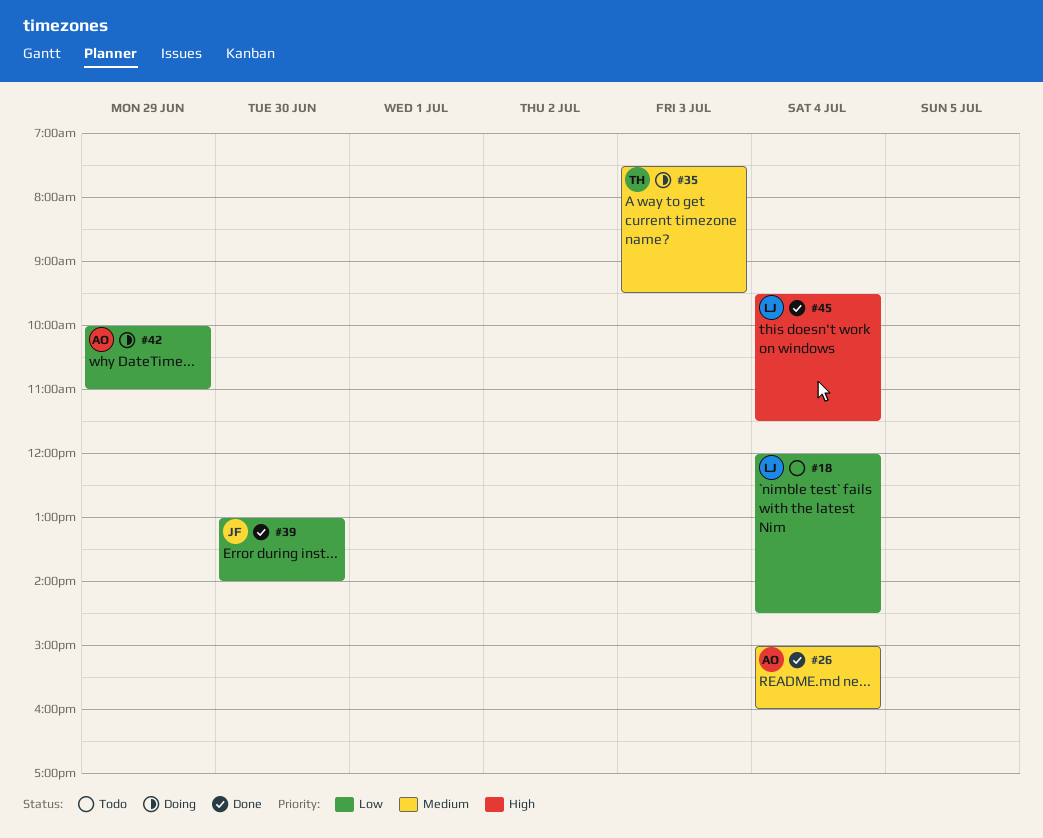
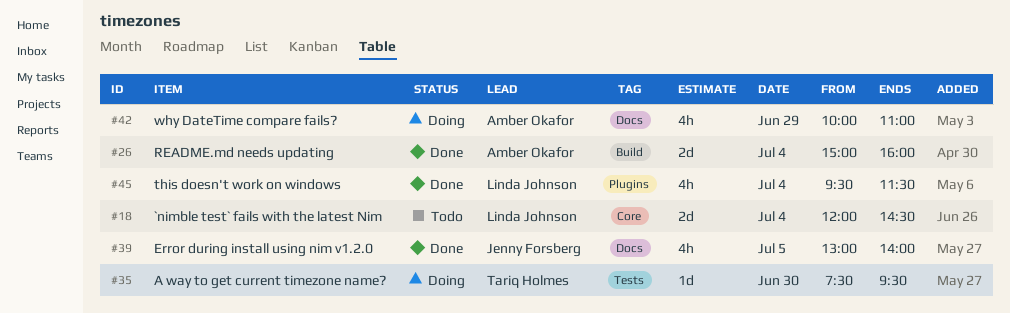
#35, day: Jul 3 -> Jun 30
#39, day: Jun 30 -> Jul 5

